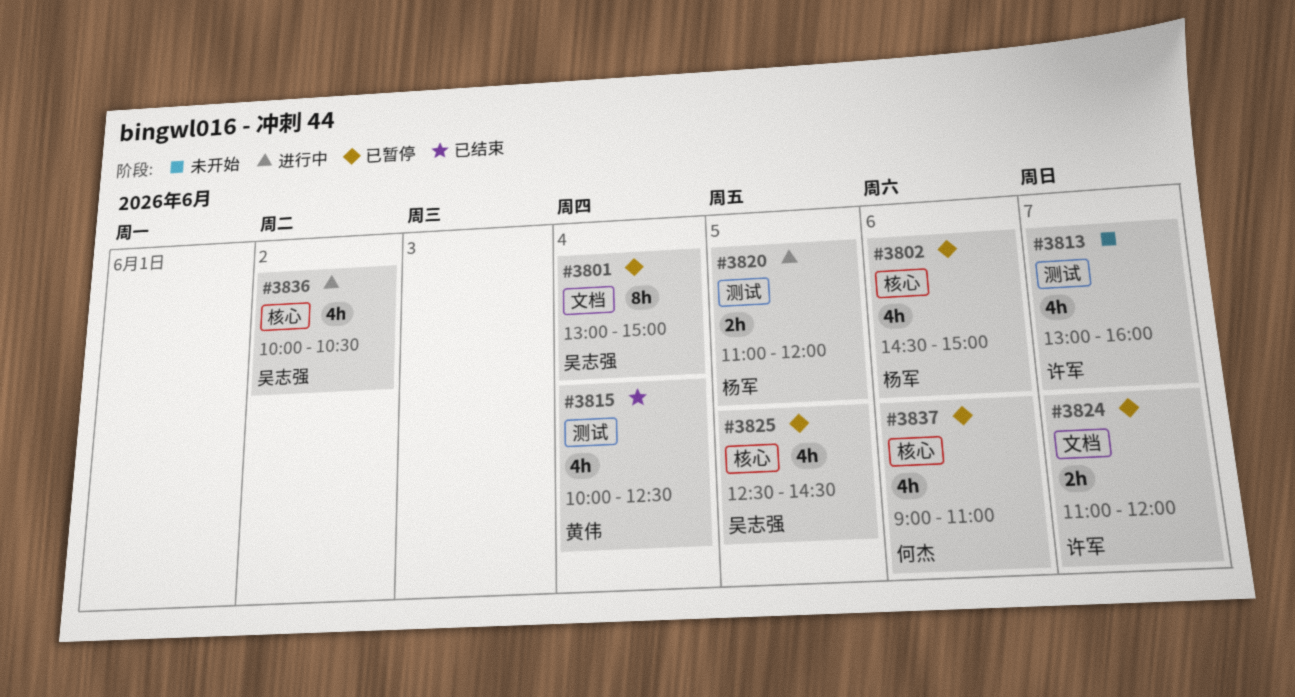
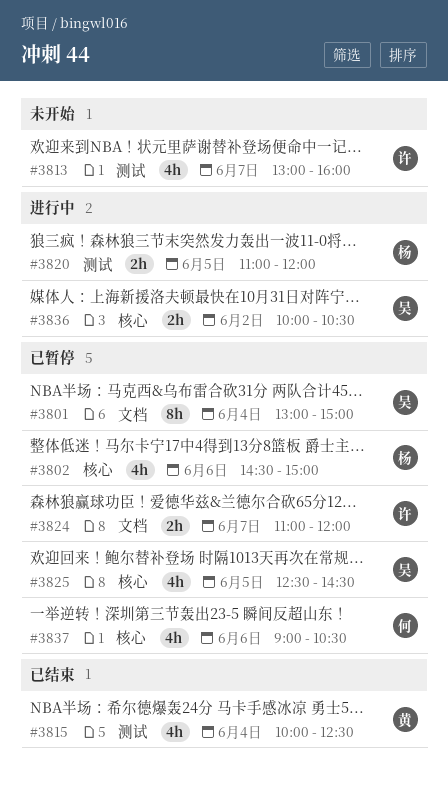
#3836, estimate: 4h -> 2h
#3837, ends: 11:00 -> 10:30

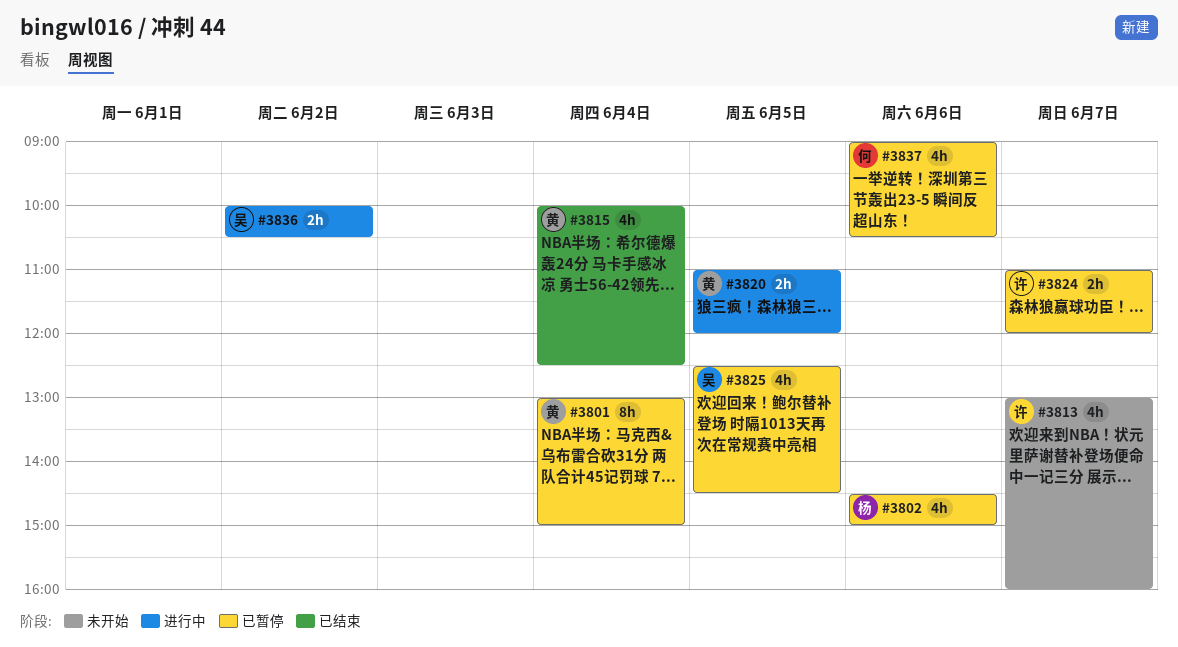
#3801, owner: 吴 -> 黄
#3820, owner: 杨 -> 黄

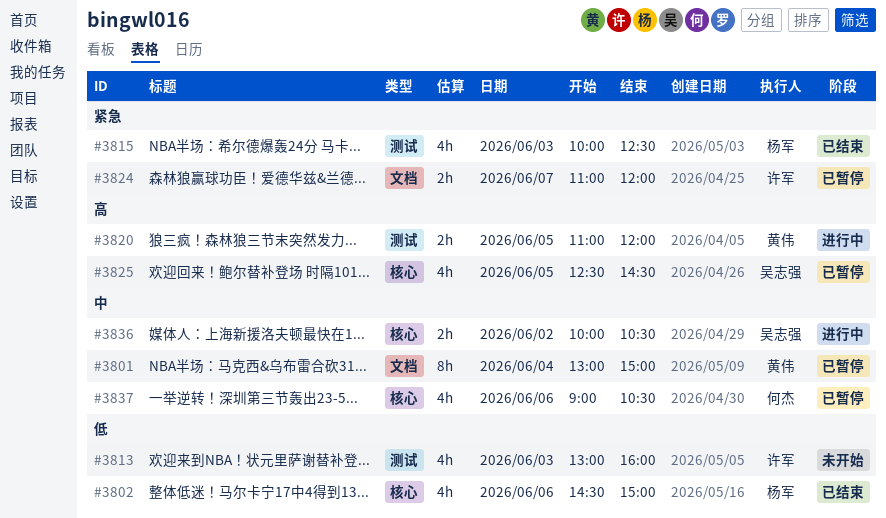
#3802, status: 已暂停 -> 已结束
#3813, day: Jun 7 -> Jun 3
#3815, owner: 黄伟 -> 杨军
#3815, day: Jun 4 -> Jun 3

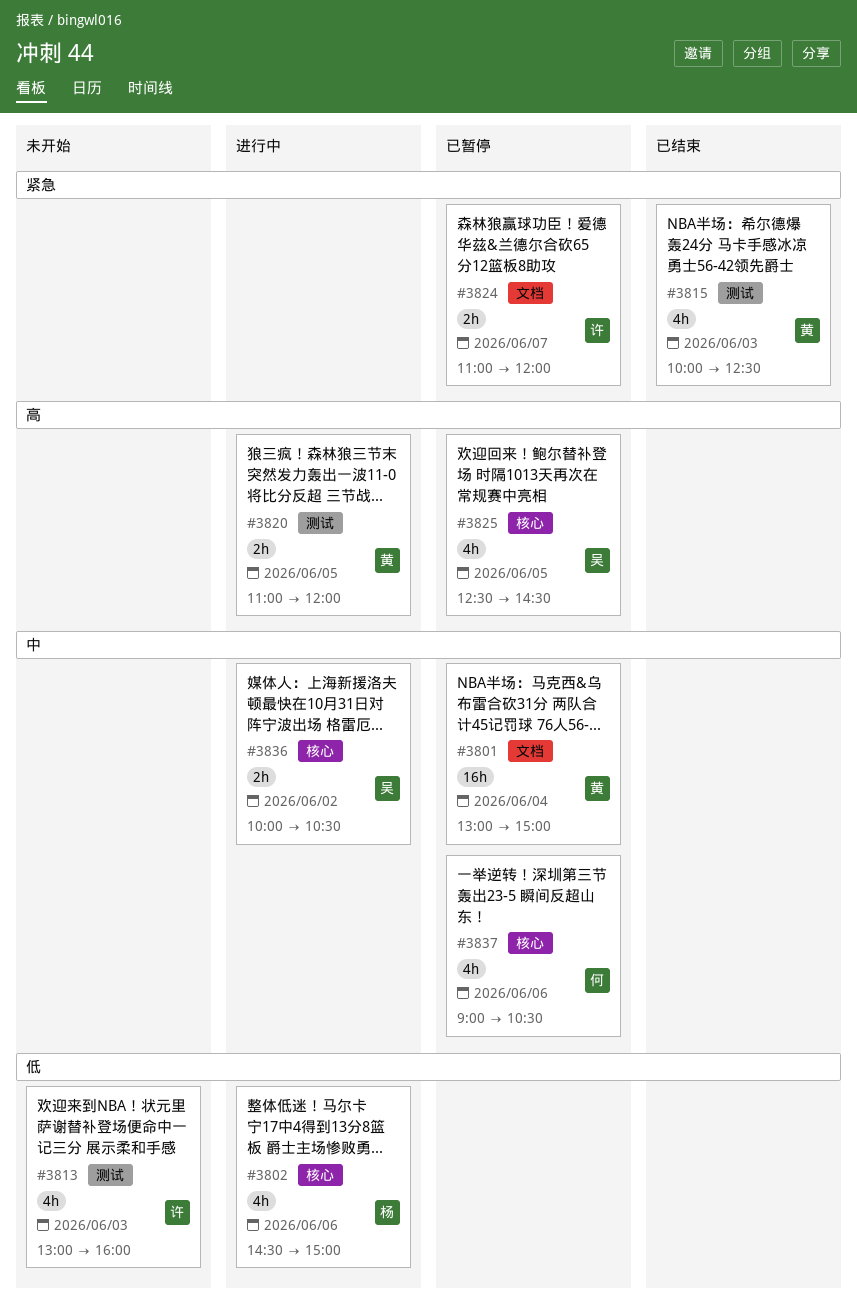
#3801, estimate: 8h -> 16h
#3802, status: 已结束 -> 进行中
#3815, owner: 杨军 -> 黄伟

